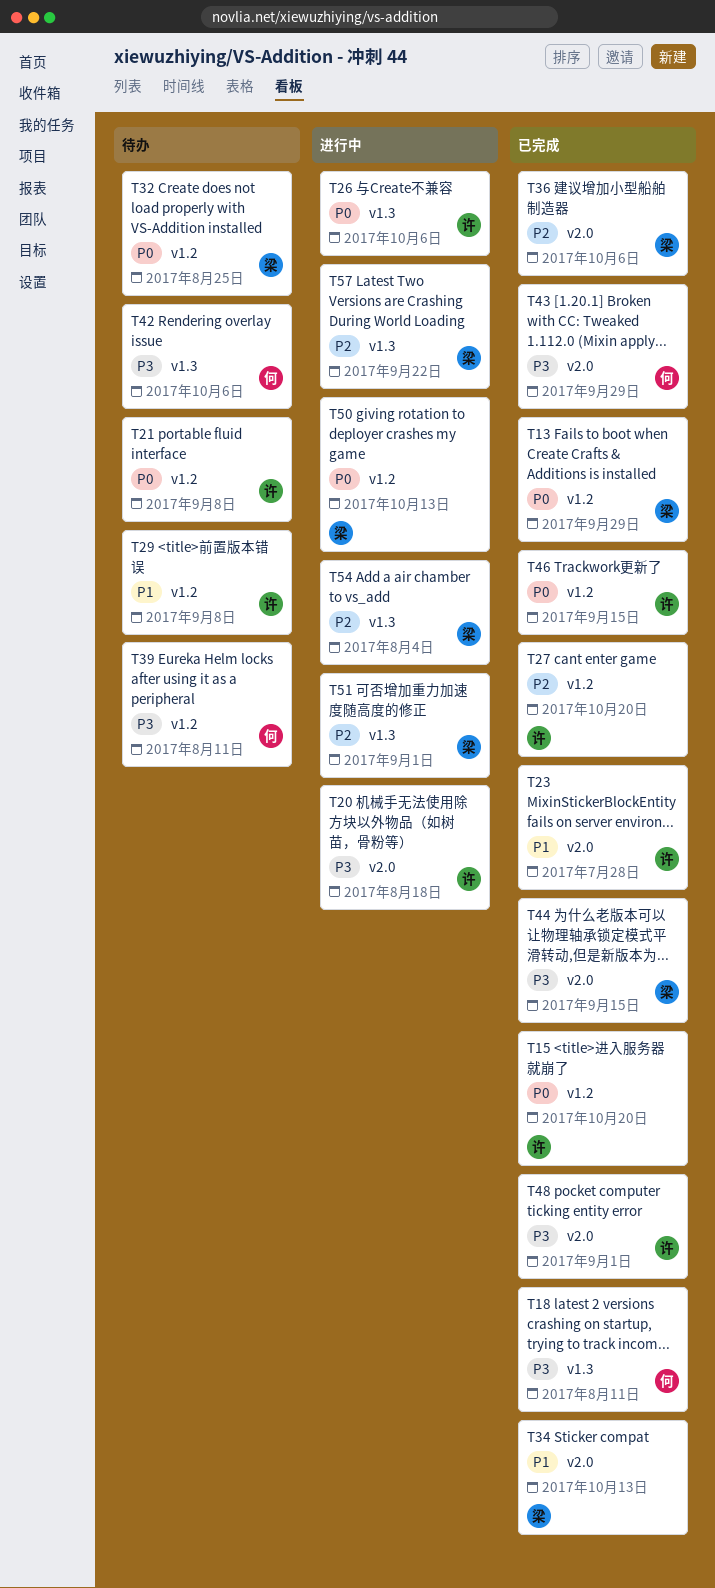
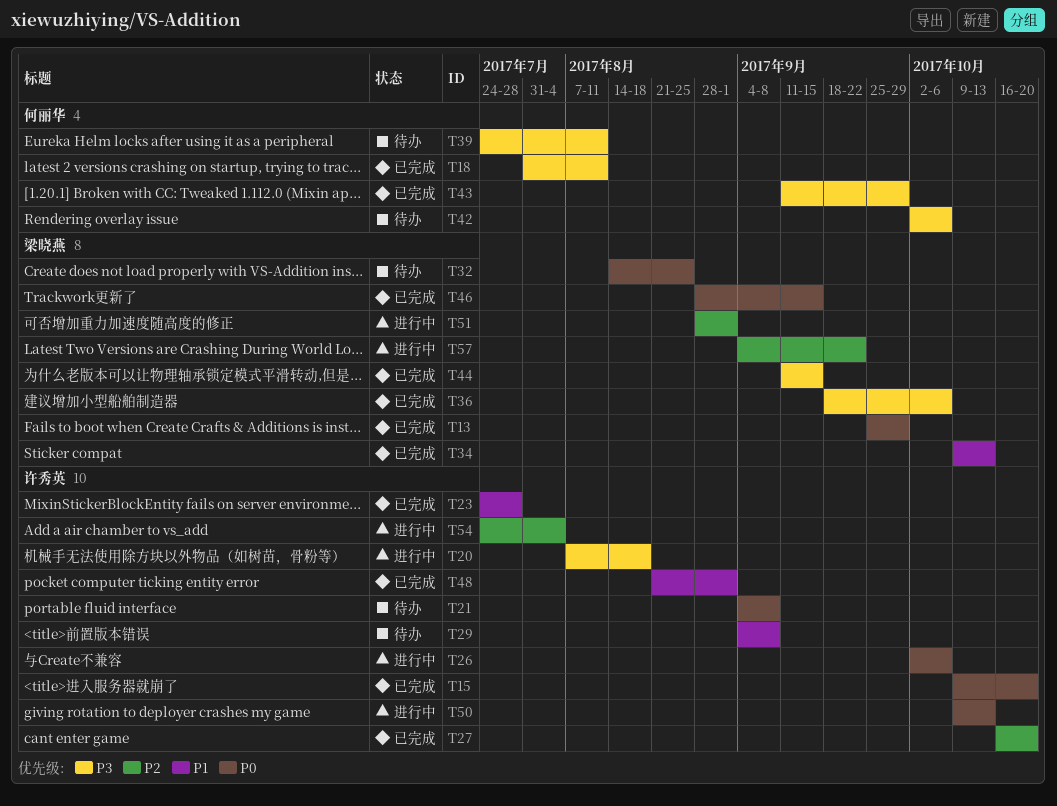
T36, priority: P2 -> P3
T46, owner: 许秀英 -> 梁晓燕
T48, priority: P3 -> P1
T50, owner: 梁晓燕 -> 许秀英
T54, owner: 梁晓燕 -> 许秀英

